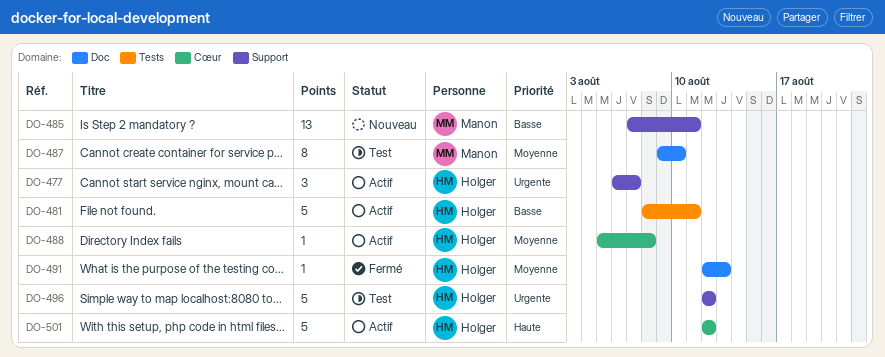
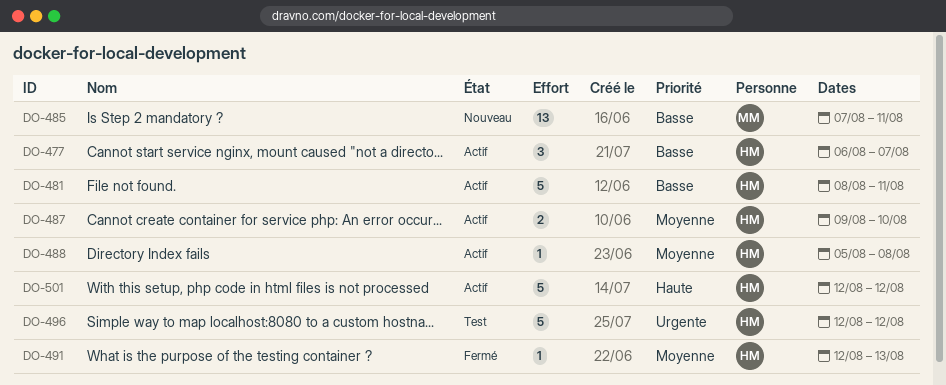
DO-477, priority: Urgente -> Basse
DO-487, status: Test -> Actif
DO-487, owner: Manon -> Holger
DO-487, estimate: 8 -> 2

